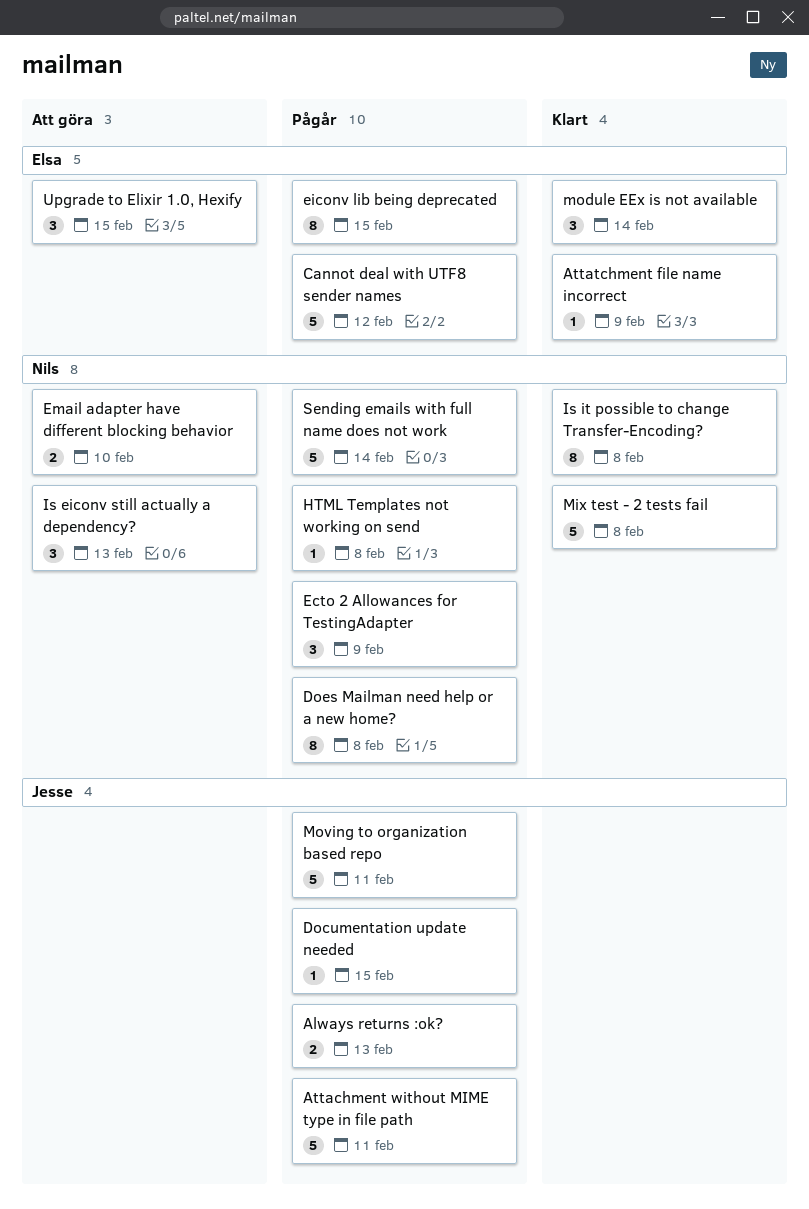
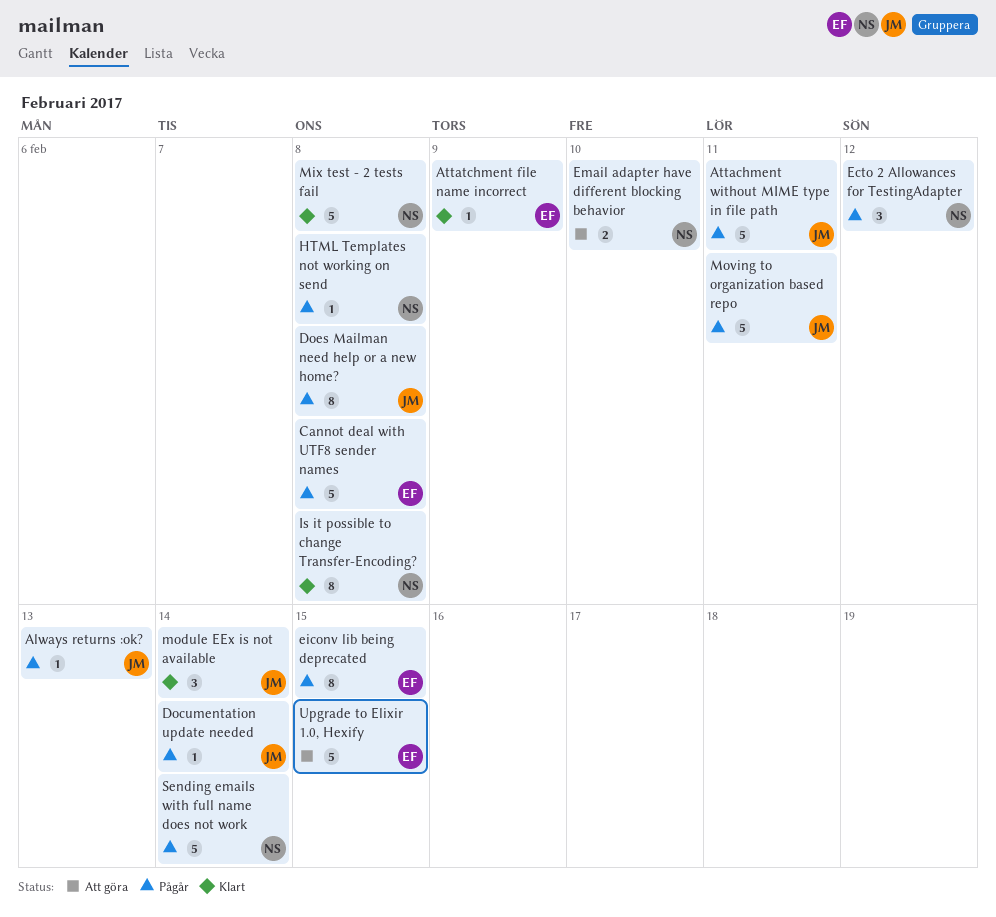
Always returns :ok?, estimate: 2 -> 1
Cannot deal with UTF8 sender names, due: Feb 12 -> Feb 8
Documentation update needed, due: Feb 15 -> Feb 14
Does Mailman need help or a new home?, owner: Nils -> Jesse
Ecto 2 Allowances for TestingAdapter, due: Feb 9 -> Feb 12
Is eiconv still actually a dependency?: present -> none
module EEx is not available, owner: Elsa -> Jesse
Upgrade to Elixir 1.0, Hexify, estimate: 3 -> 5

